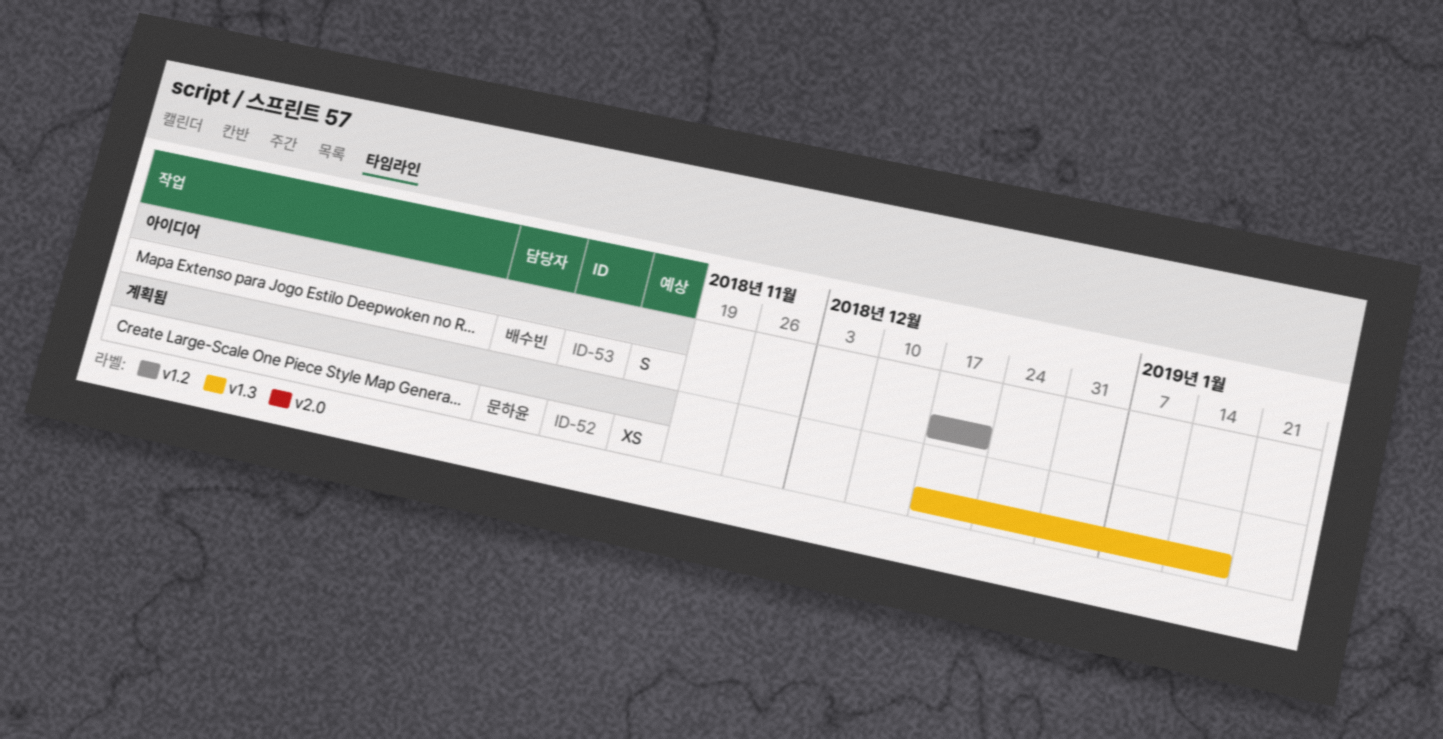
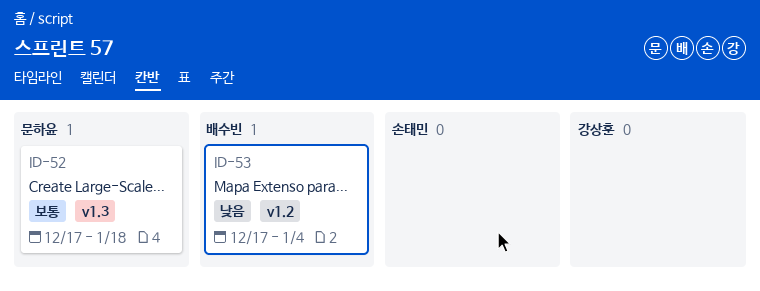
ID-53, due: Dec 21 -> Jan 4

